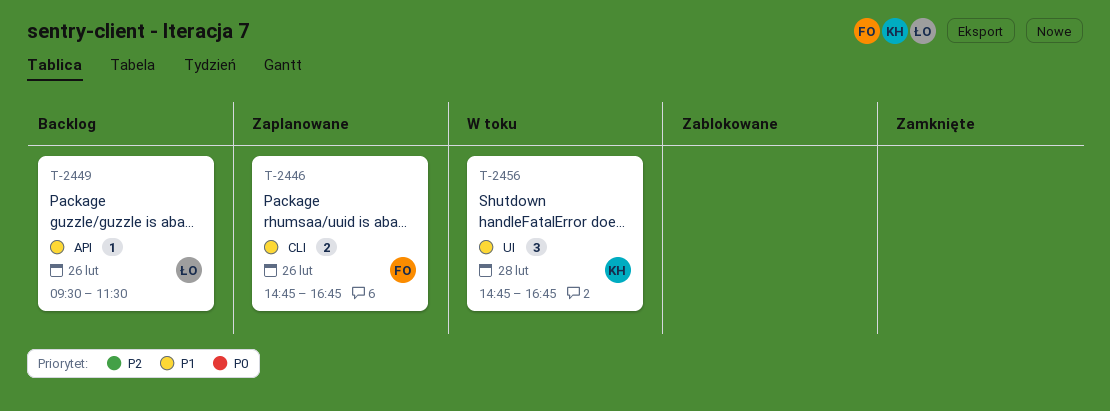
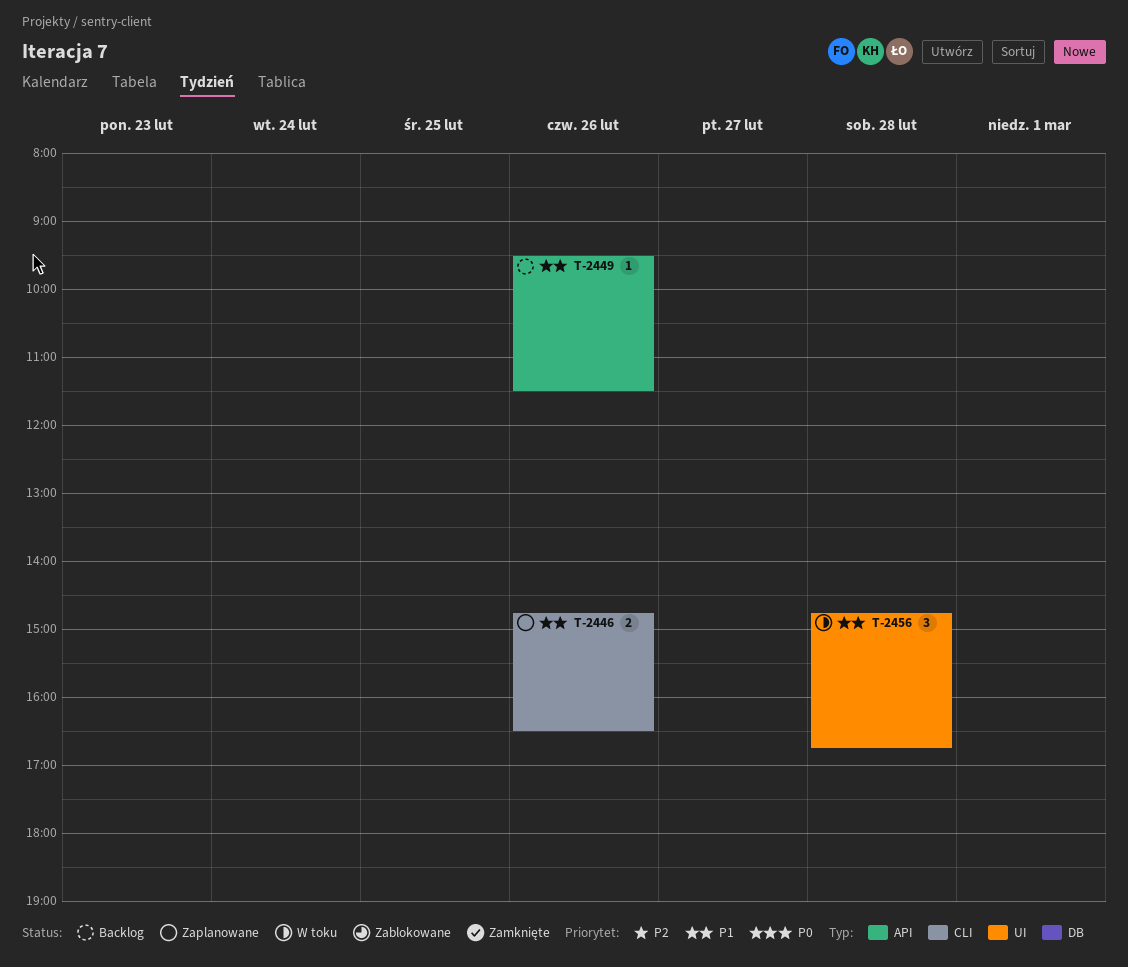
T-2446, ends: 16:45 -> 16:30

